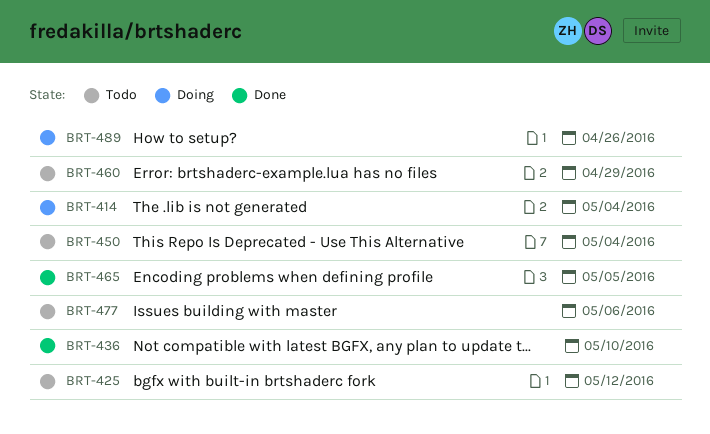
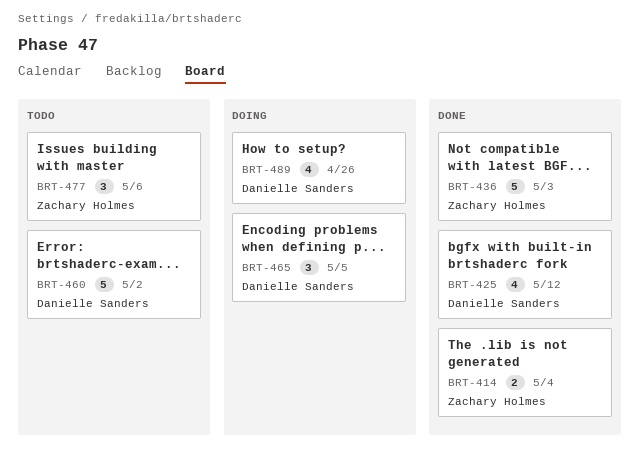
BRT-414, status: Doing -> Done
BRT-425, status: Todo -> Done
BRT-436, due: May 10 -> May 3
BRT-450: present -> none
BRT-460, due: Apr 29 -> May 2
BRT-465, status: Done -> Doing

